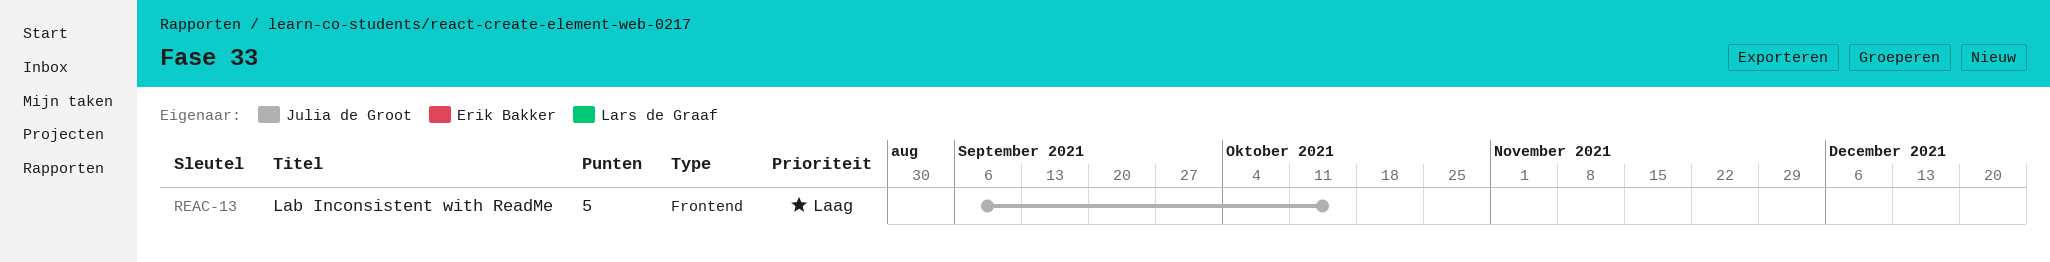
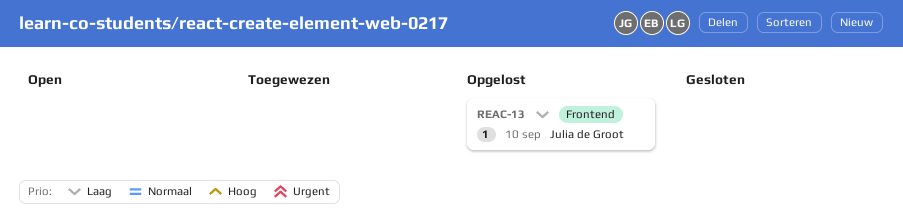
REAC-13, estimate: 5 -> 1
REAC-13, due: Oct 15 -> Sep 10

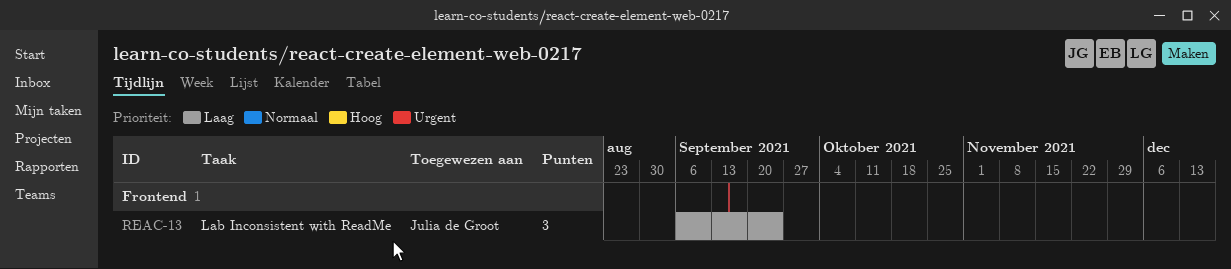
REAC-13, estimate: 1 -> 3
REAC-13, due: Sep 10 -> Sep 24

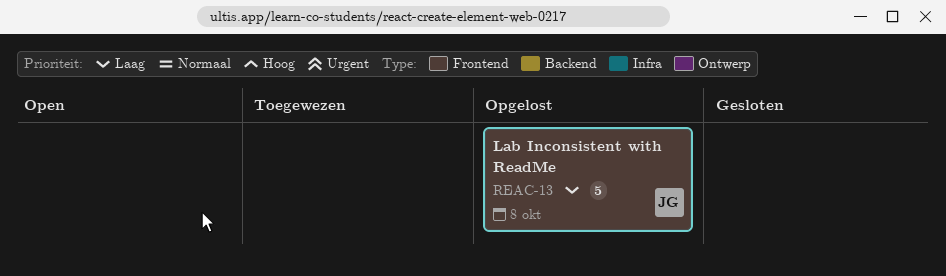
REAC-13, estimate: 3 -> 5
REAC-13, due: Sep 24 -> Oct 8

